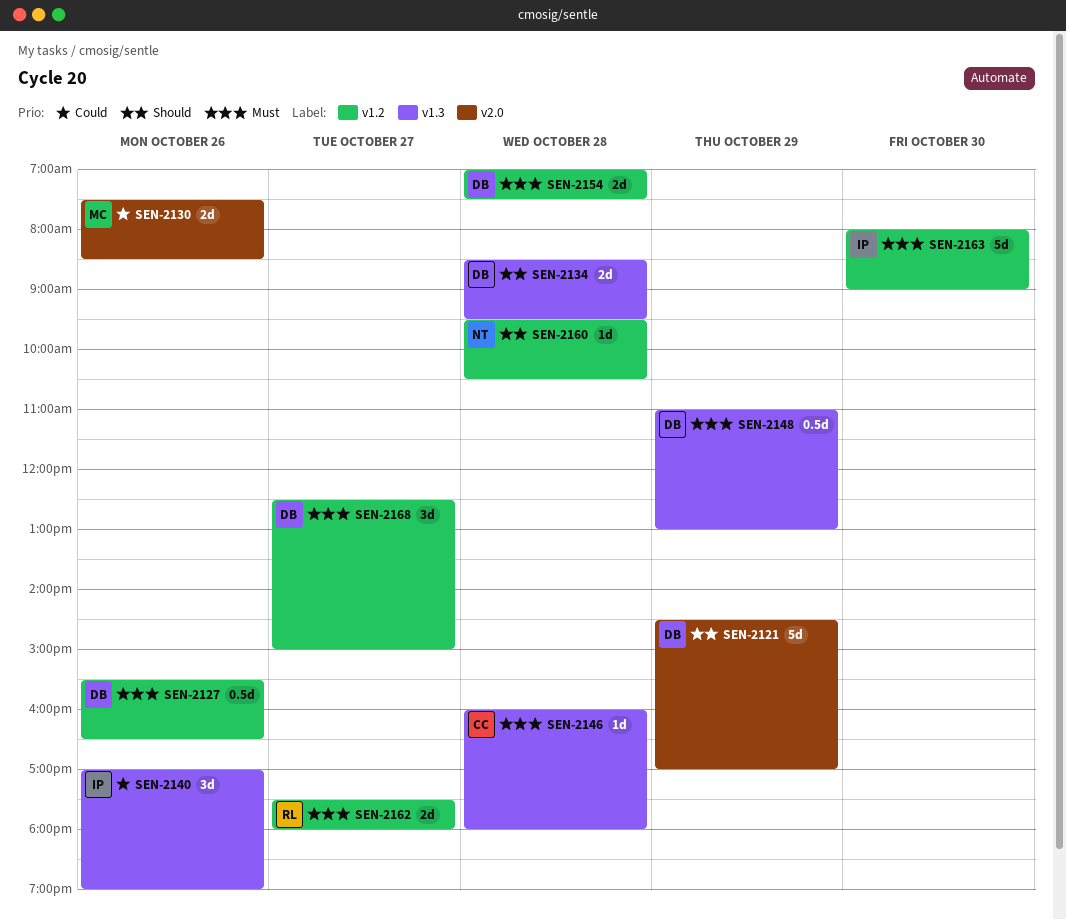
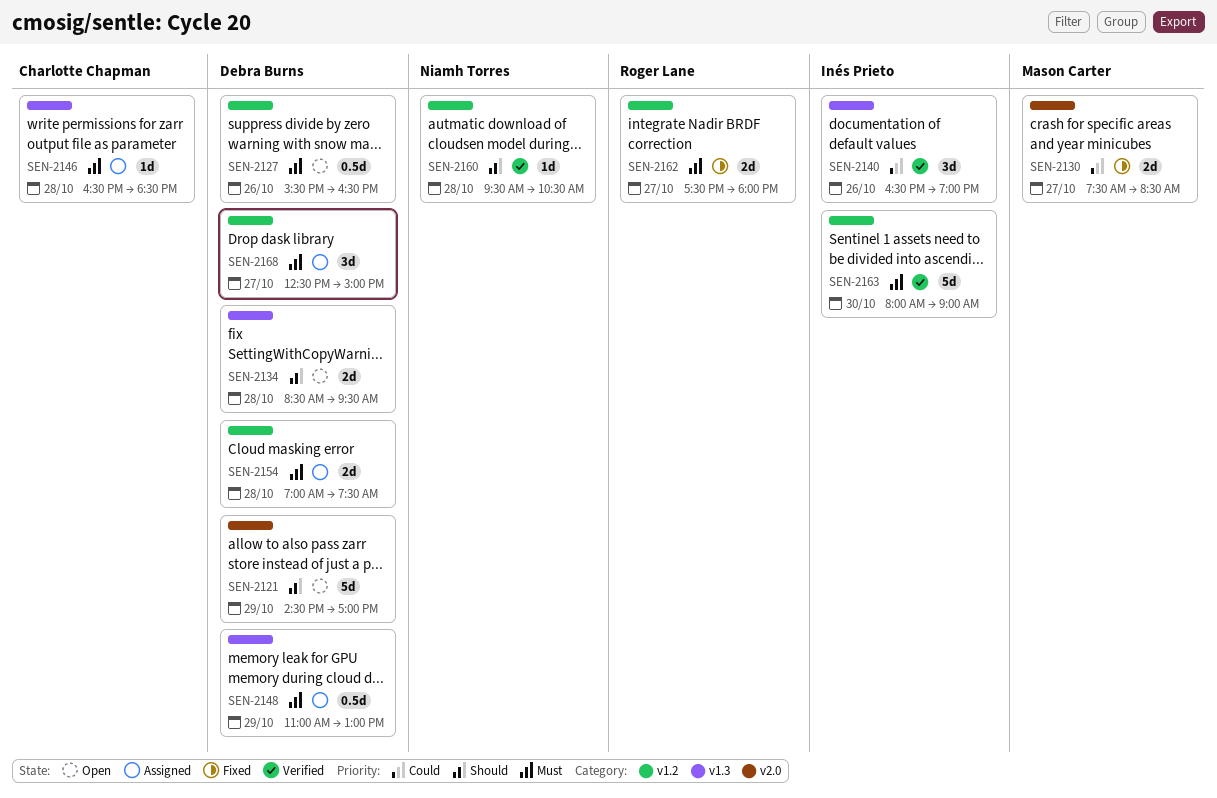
SEN-2130, day: Oct 26 -> Oct 27
SEN-2140, begins: 17:00 -> 16:30
SEN-2146, begins: 16:00 -> 16:30
SEN-2146, ends: 18:00 -> 18:30

